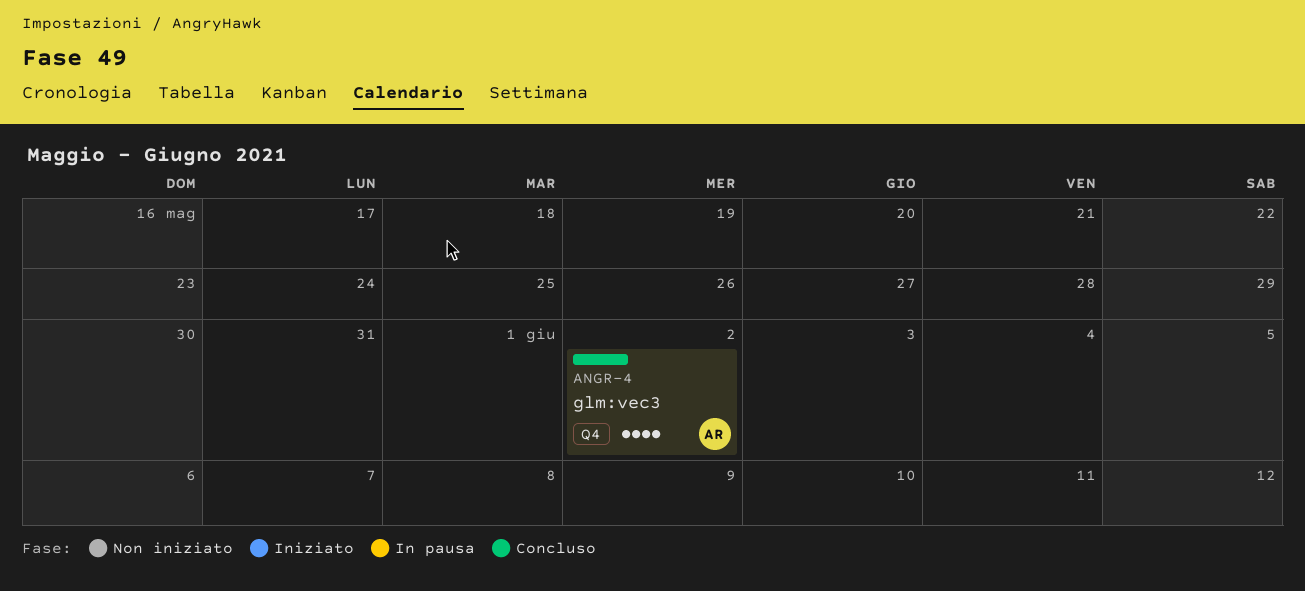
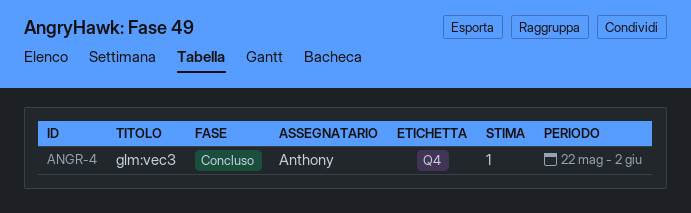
ANGR-4, estimate: 4 -> 1

